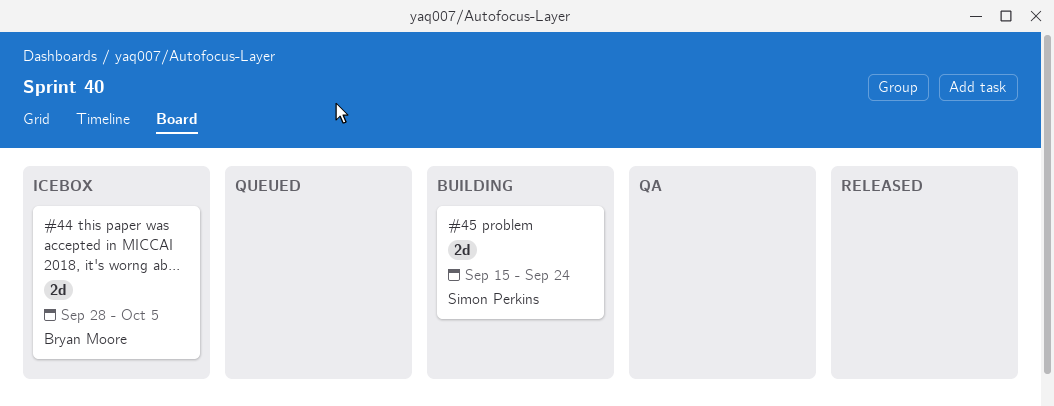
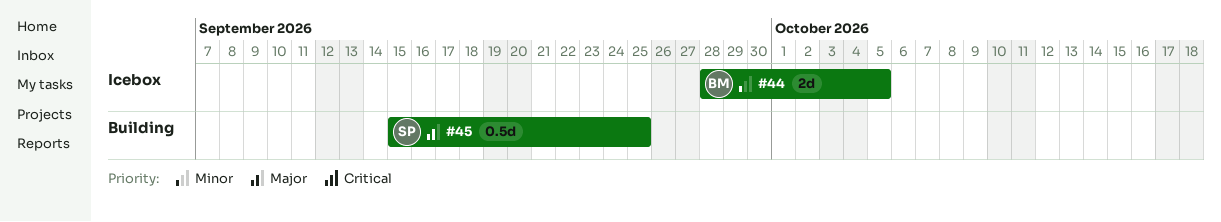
#45, estimate: 2d -> 0.5d
#45, due: Sep 24 -> Sep 25

